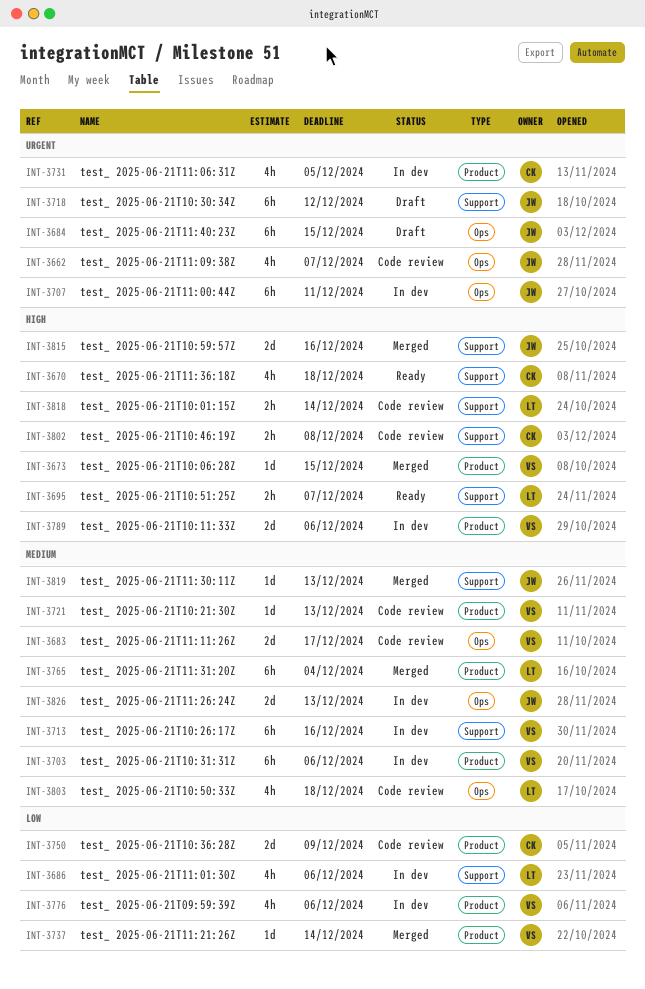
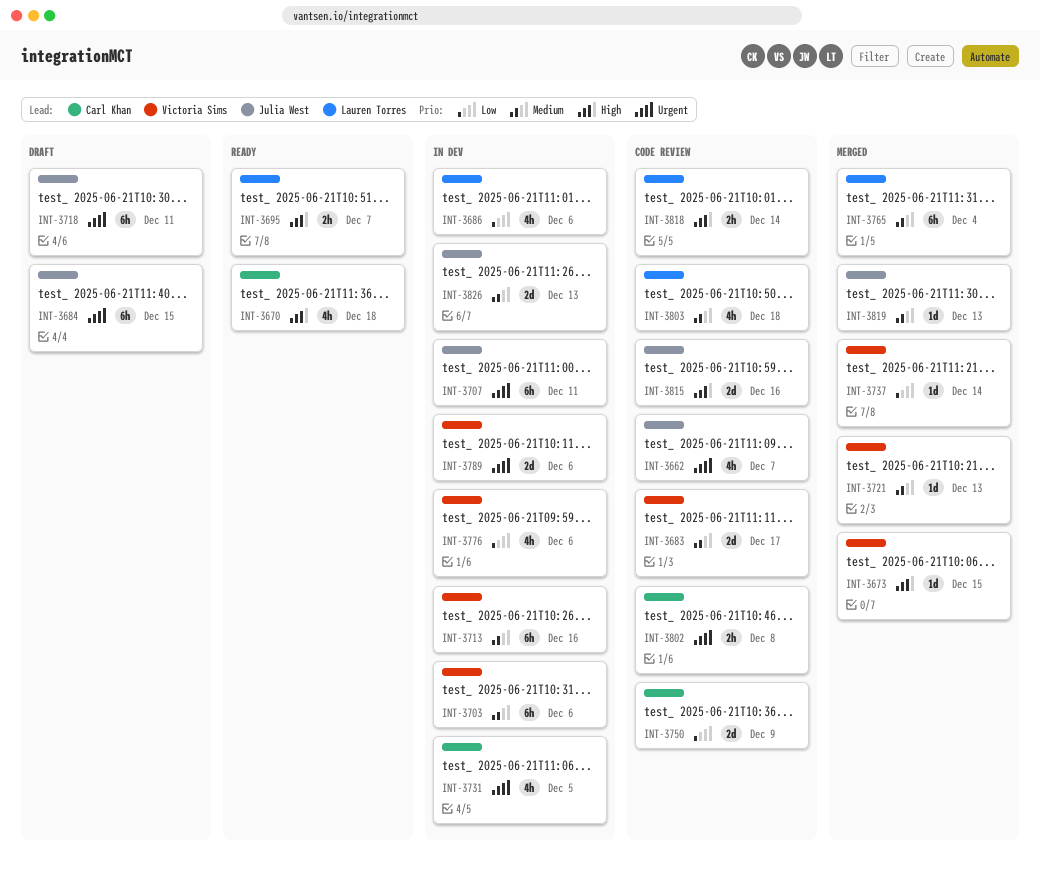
INT-3718, due: Dec 12 -> Dec 11
INT-3721, status: Code review -> Merged
INT-3789, priority: High -> Urgent
INT-3802, priority: High -> Urgent
INT-3815, status: Merged -> Code review

